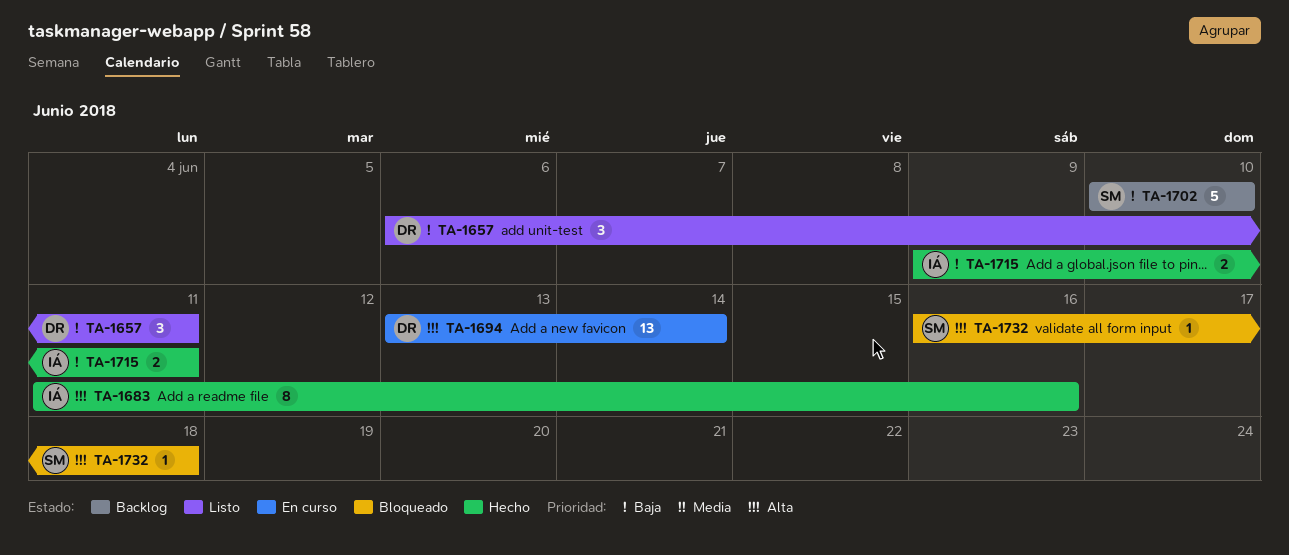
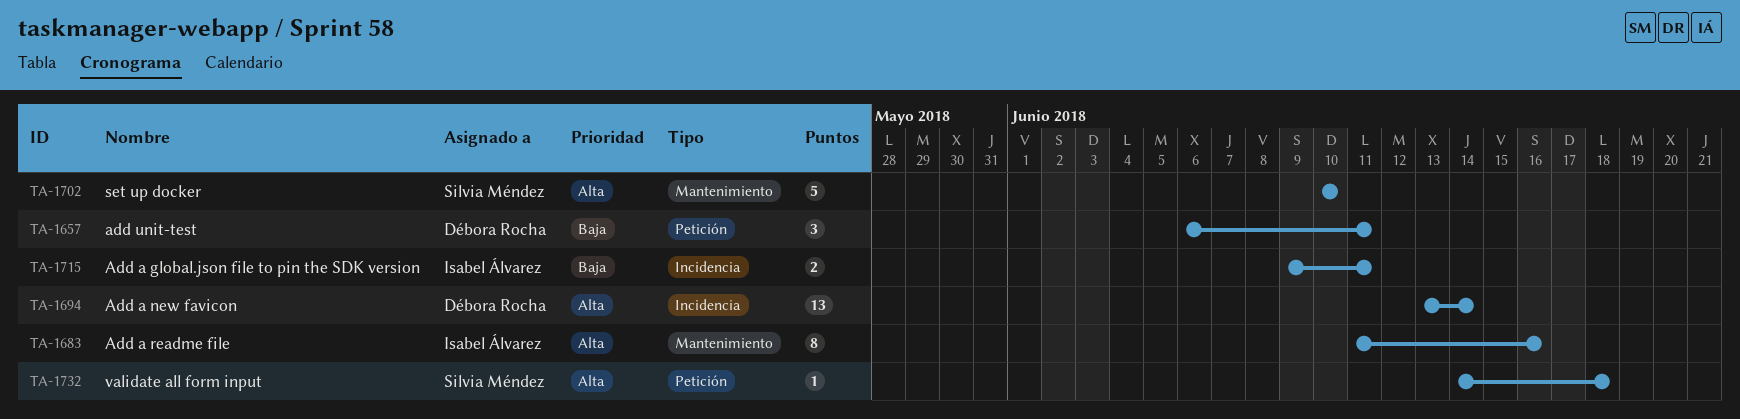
TA-1702, priority: Baja -> Alta
TA-1732, start: Jun 16 -> Jun 14

